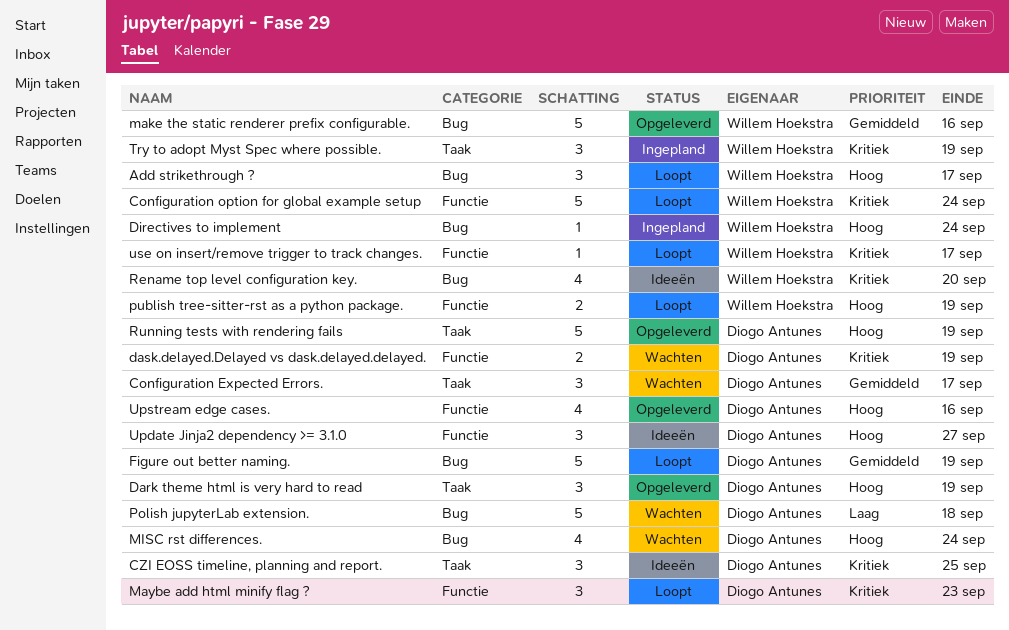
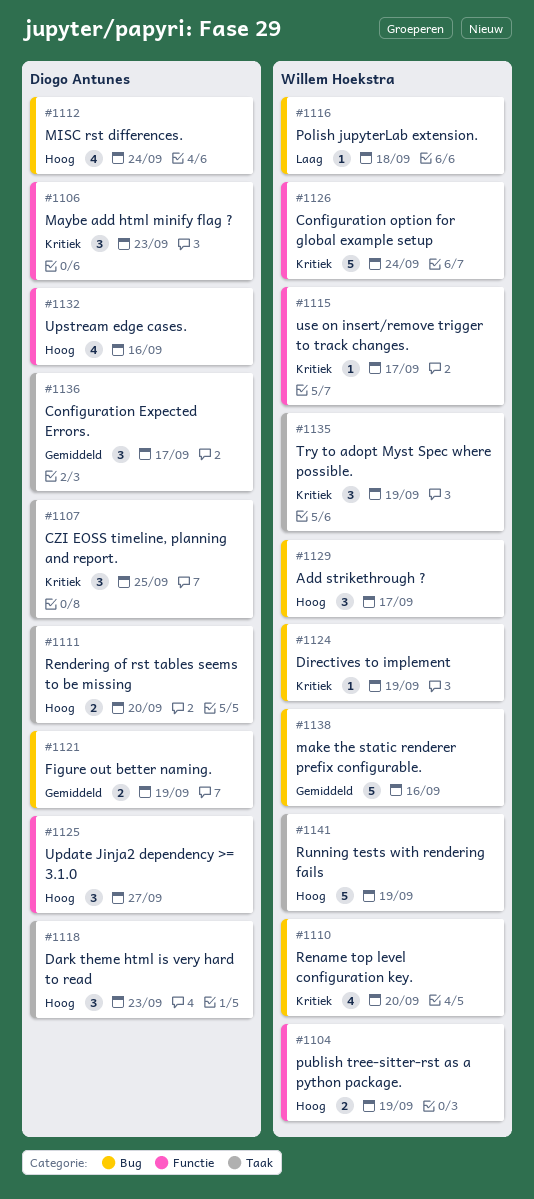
Dark theme html is very hard to read, due: Sep 19 -> Sep 23
dask.delayed.Delayed vs dask.delayed.delayed.: present -> none
Directives to implement, priority: Hoog -> Kritiek
Directives to implement, due: Sep 24 -> Sep 19
Figure out better naming., estimate: 5 -> 2
Polish jupyterLab extension., owner: Diogo Antunes -> Willem Hoekstra
Polish jupyterLab extension., estimate: 5 -> 1
Rendering of rst tables seems to be missing: none -> present
Running tests with rendering fails, owner: Diogo Antunes -> Willem Hoekstra

